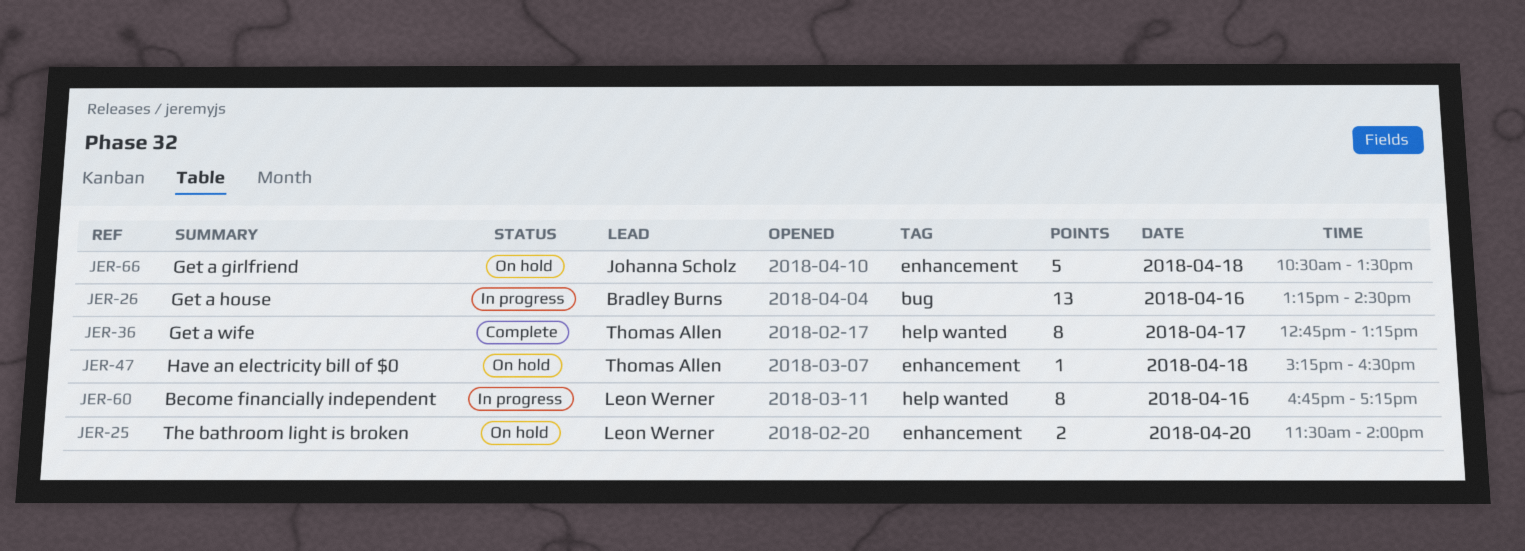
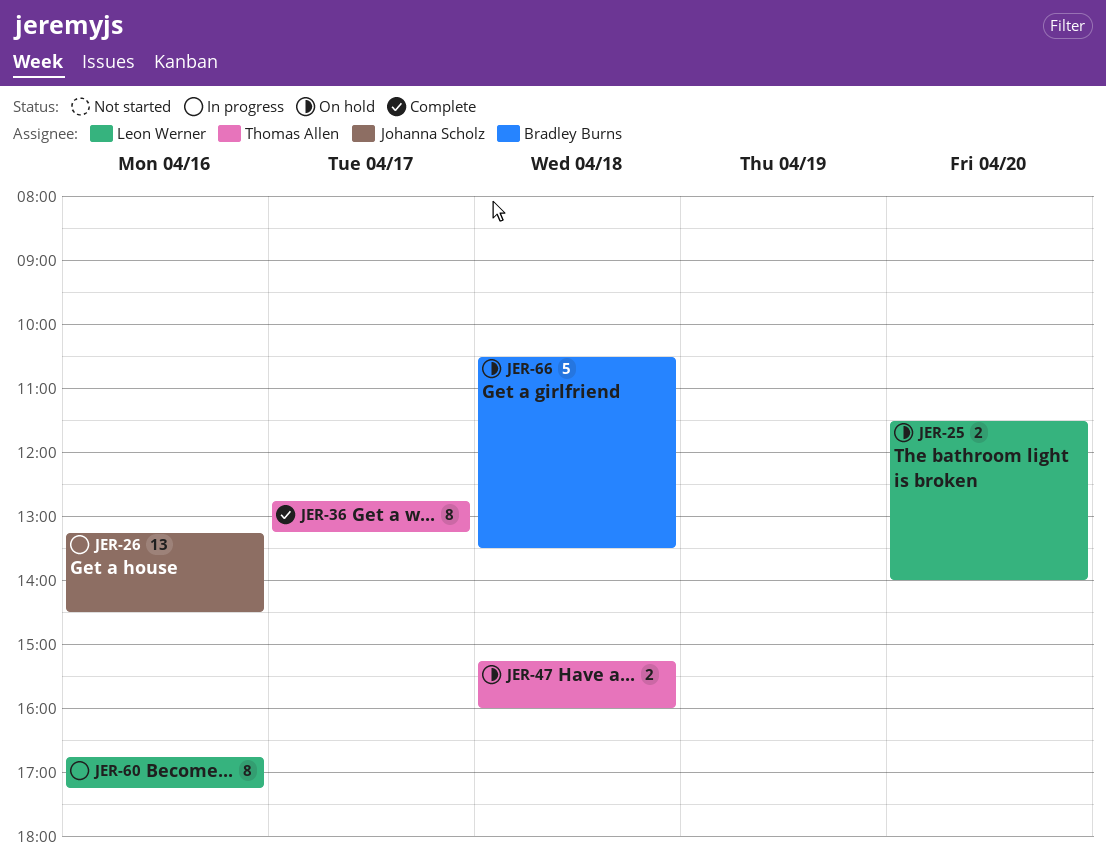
JER-26, owner: Bradley Burns -> Johanna Scholz
JER-47, estimate: 1 -> 2
JER-47, ends: 16:30 -> 16:00
JER-66, owner: Johanna Scholz -> Bradley Burns

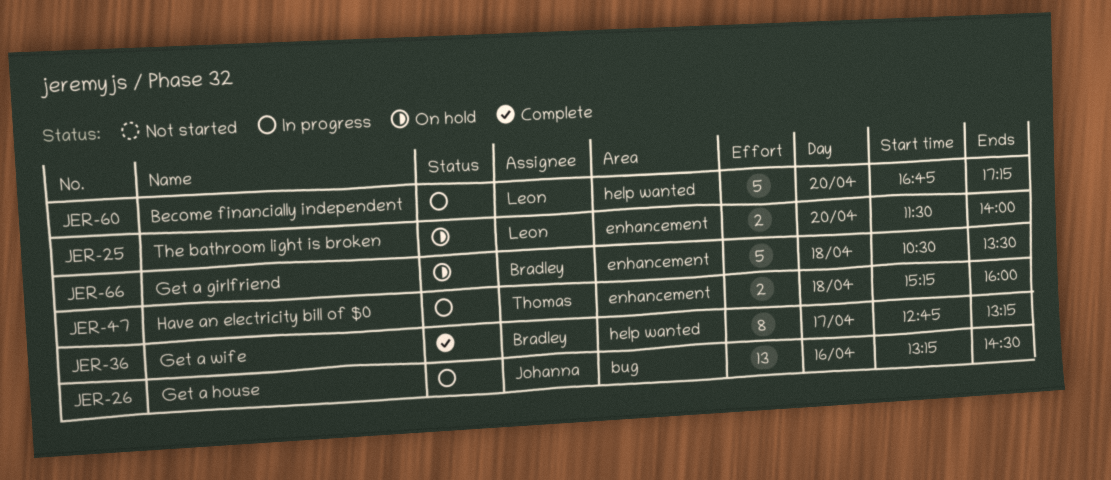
JER-36, owner: Thomas Allen -> Bradley Burns
JER-47, status: On hold -> In progress
JER-60, estimate: 8 -> 5
JER-60, day: Apr 16 -> Apr 20

